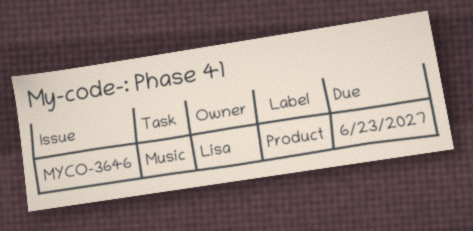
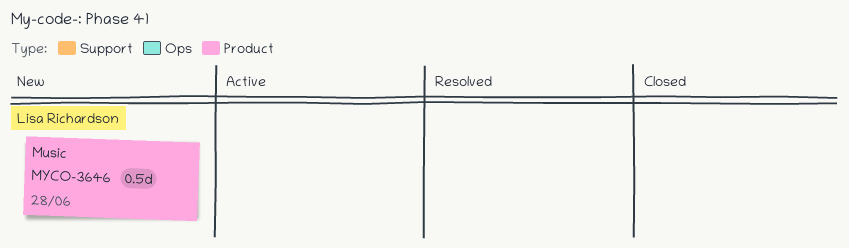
MYCO-3646, due: Jun 23 -> Jun 28

